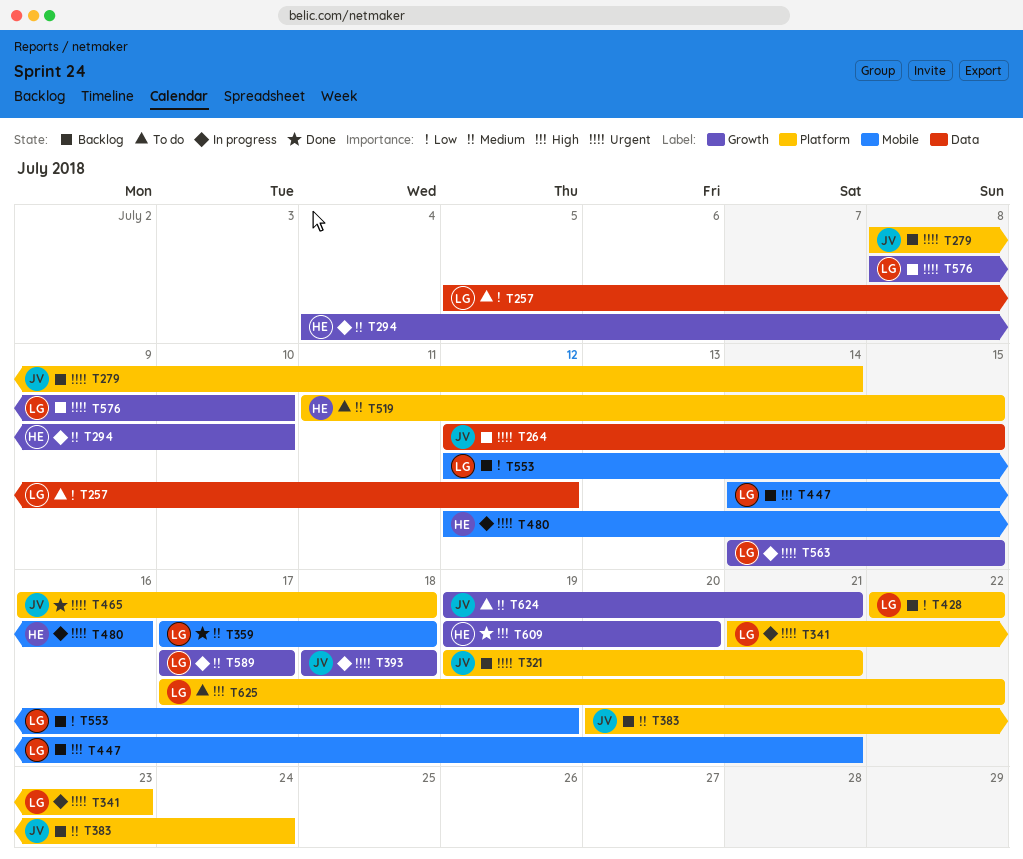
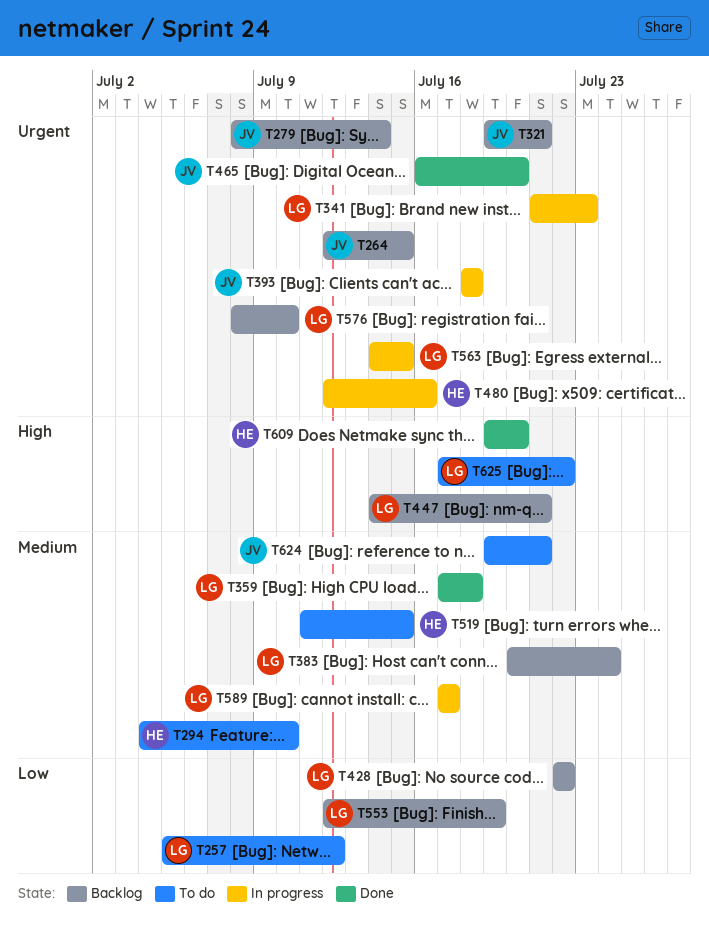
T294, status: In progress -> To do
T383, owner: JV -> LG
T465, due: Jul 18 -> Jul 20

